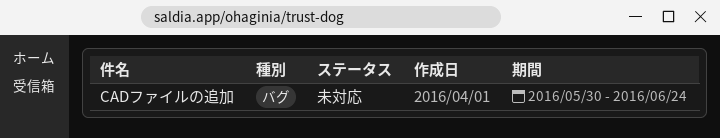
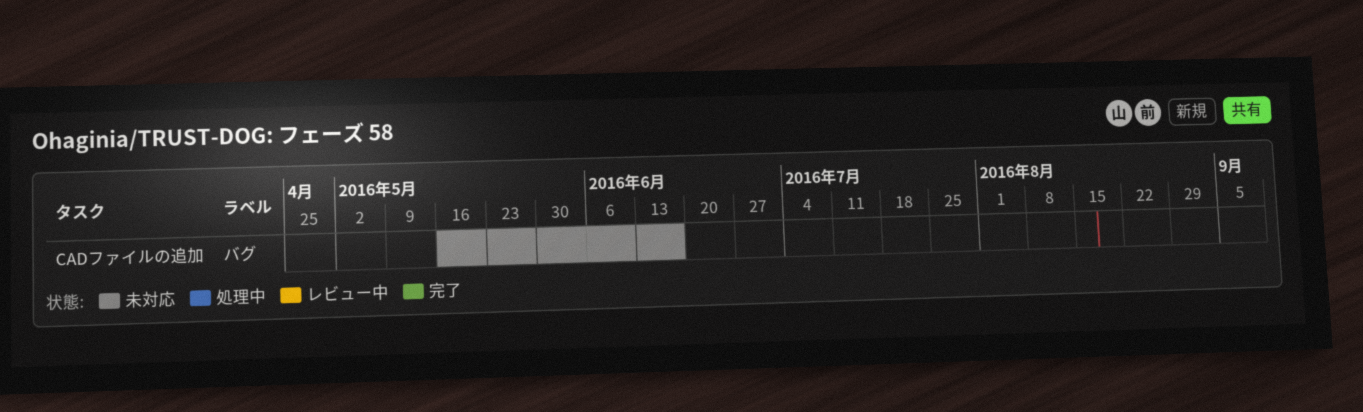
CADファイルの追加, start: May 30 -> May 16
CADファイルの追加, due: Jun 24 -> Jun 17

